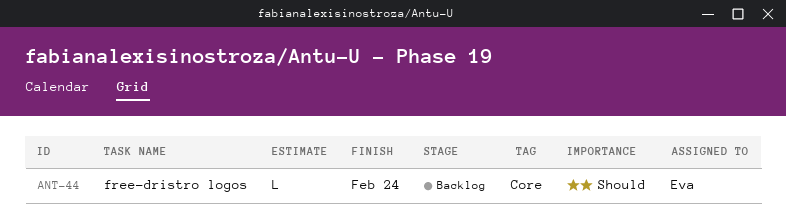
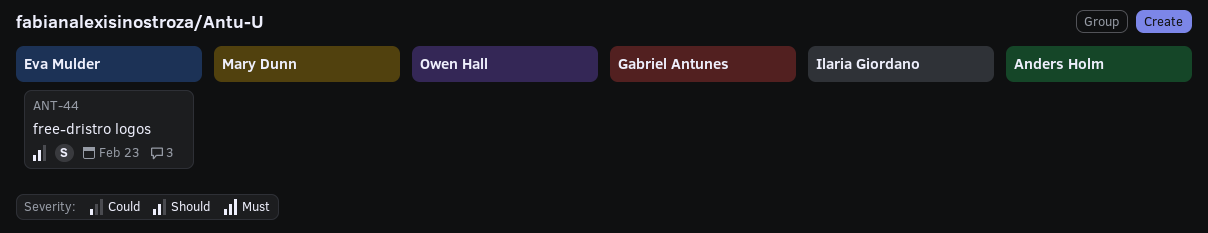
ANT-44, estimate: L -> S
ANT-44, due: Feb 24 -> Feb 23

